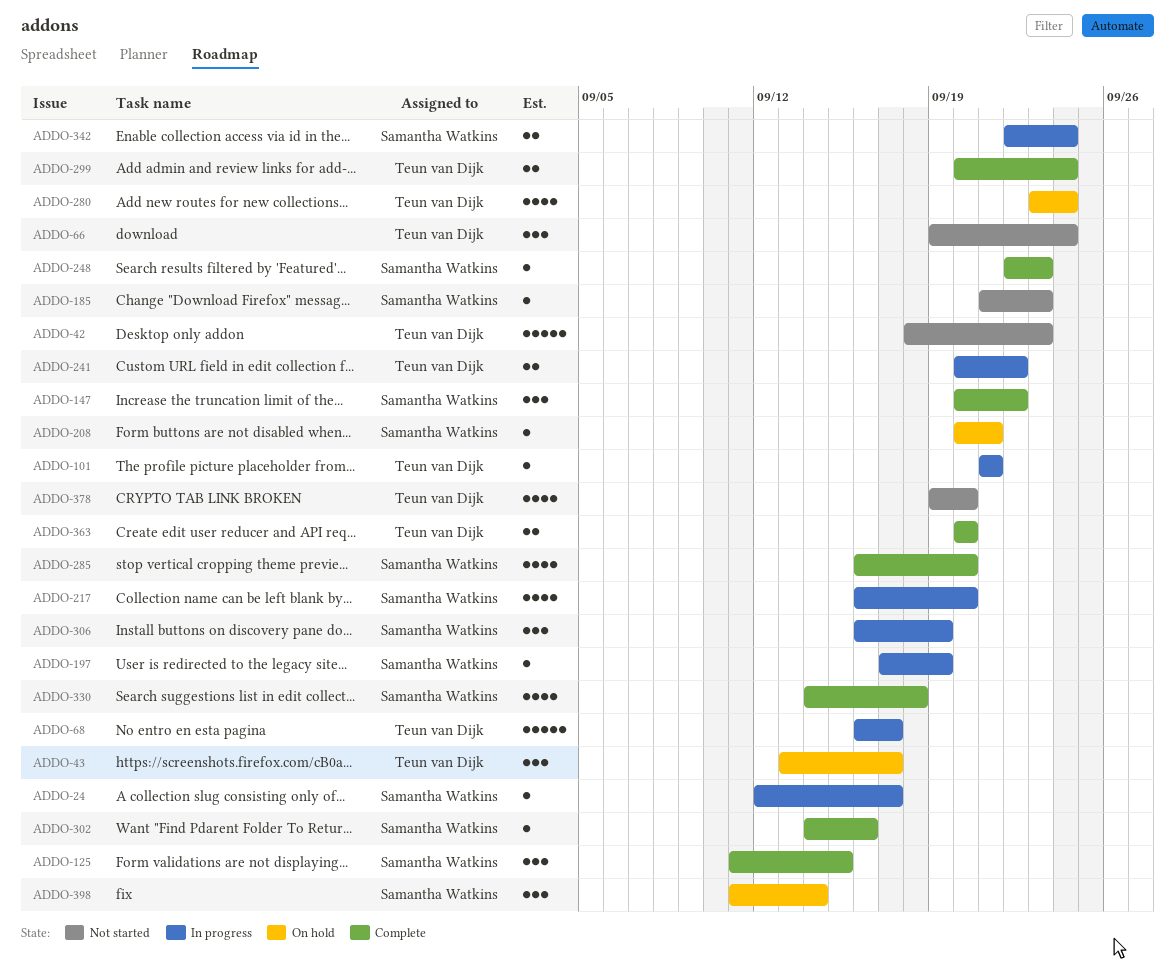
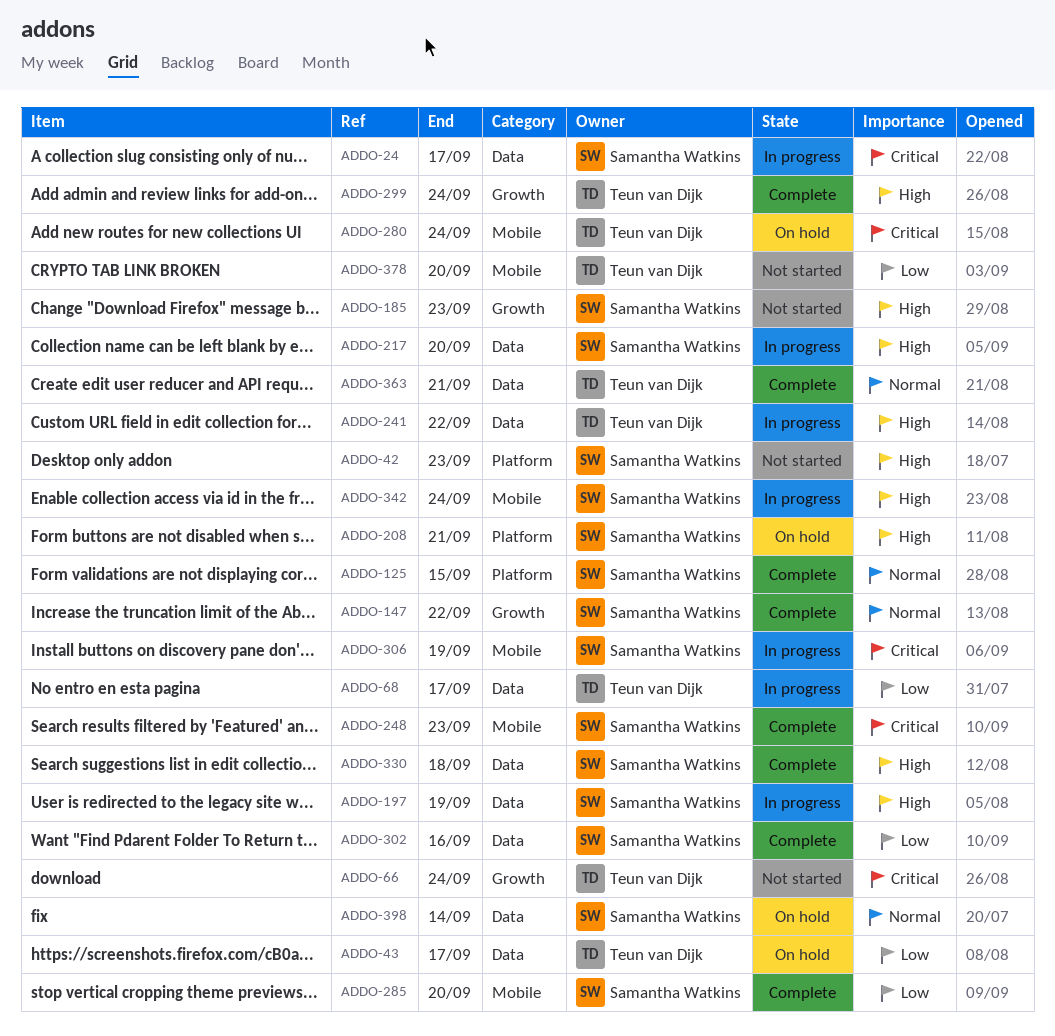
ADDO-42, owner: Teun van Dijk -> Samantha Watkins
ADDO-101: present -> none
ADDO-363, due: Sep 20 -> Sep 21

